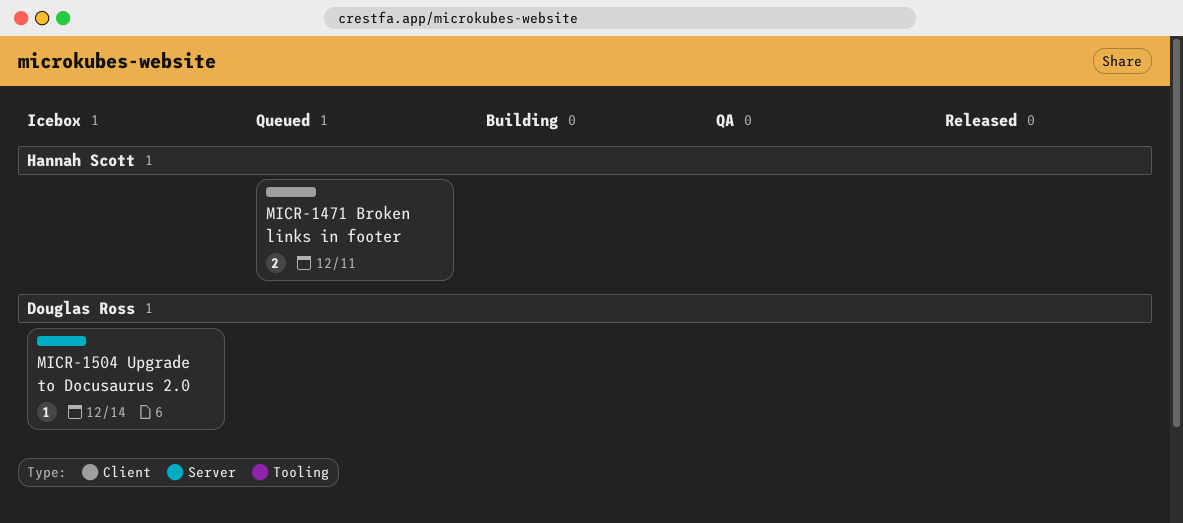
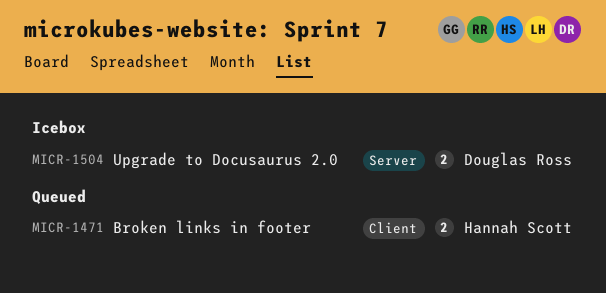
MICR-1504, estimate: 1 -> 2

